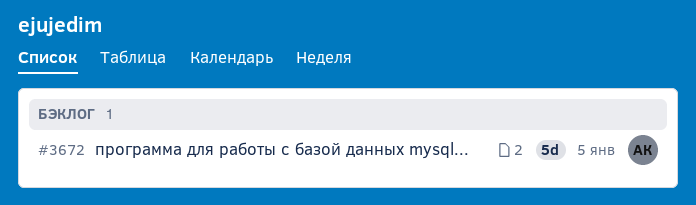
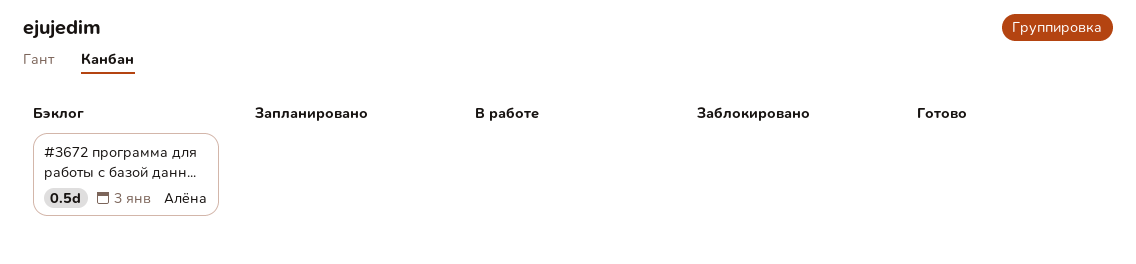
#3672, estimate: 5d -> 0.5d
#3672, due: Jan 5 -> Jan 3

